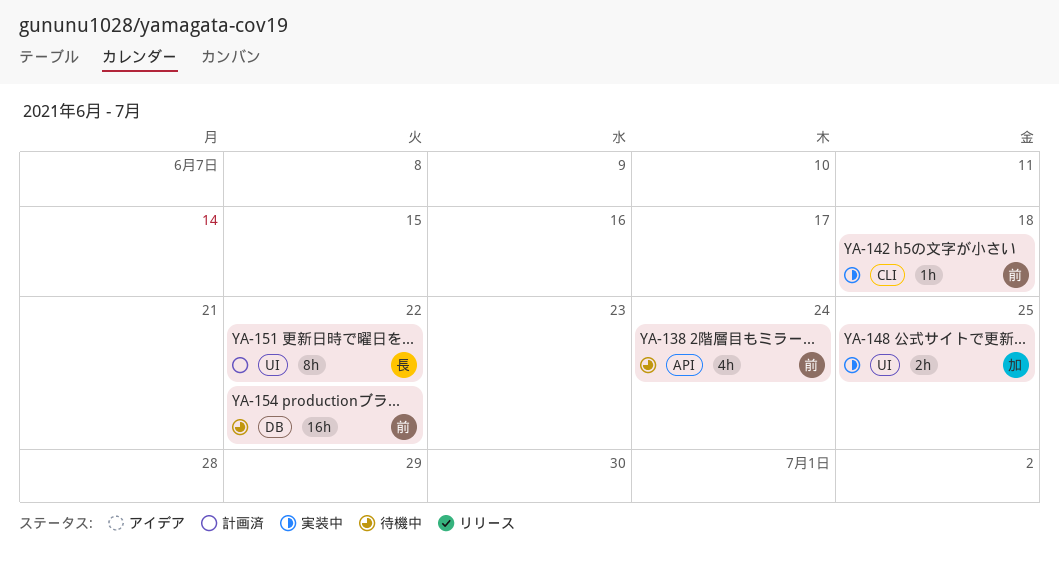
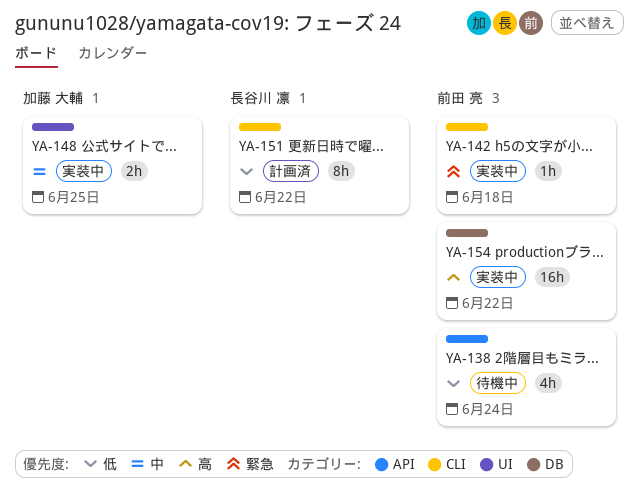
YA-151, label: UI -> CLI
YA-154, status: 待機中 -> 実装中

